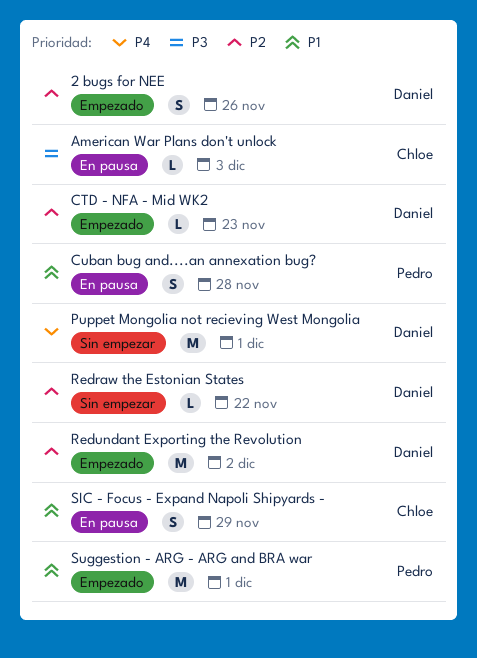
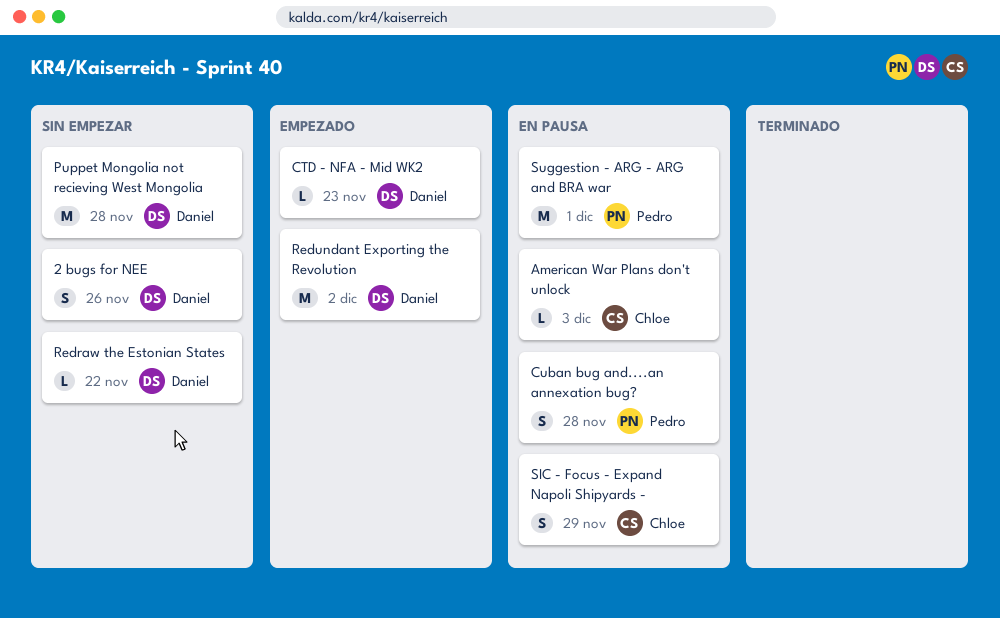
2 bugs for NEE, status: Empezado -> Sin empezar
Puppet Mongolia not recieving West Mongolia, due: Dec 1 -> Nov 28
Suggestion - ARG - ARG and BRA war, status: Empezado -> En pausa

